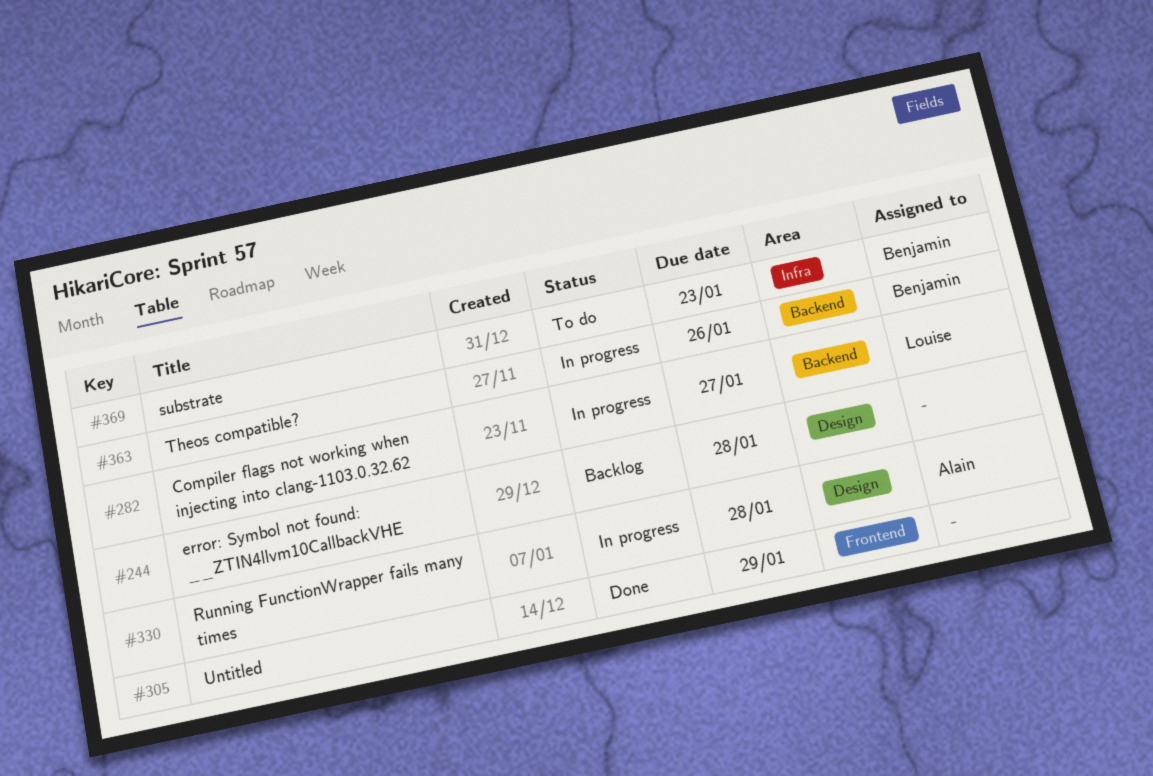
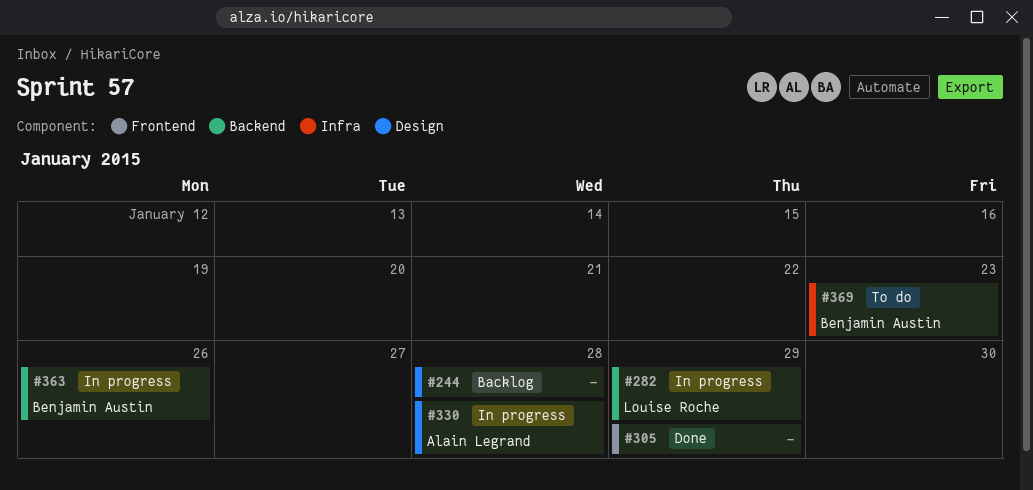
#282, due: Jan 27 -> Jan 29

